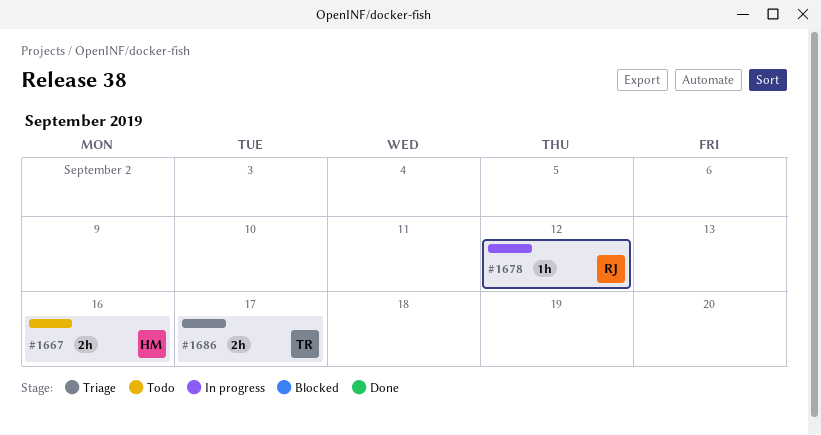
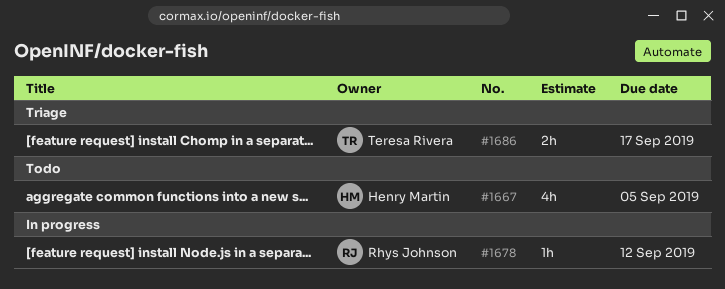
#1667, estimate: 2h -> 4h
#1667, due: Sep 16 -> Sep 5

